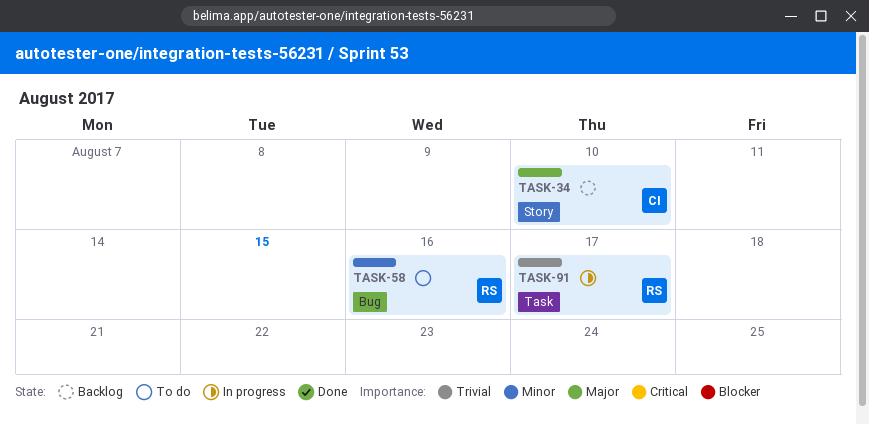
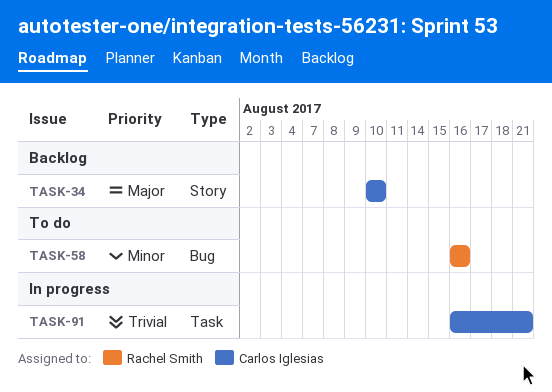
TASK-91, owner: Rachel Smith -> Carlos Iglesias
TASK-91, due: Aug 17 -> Aug 21

